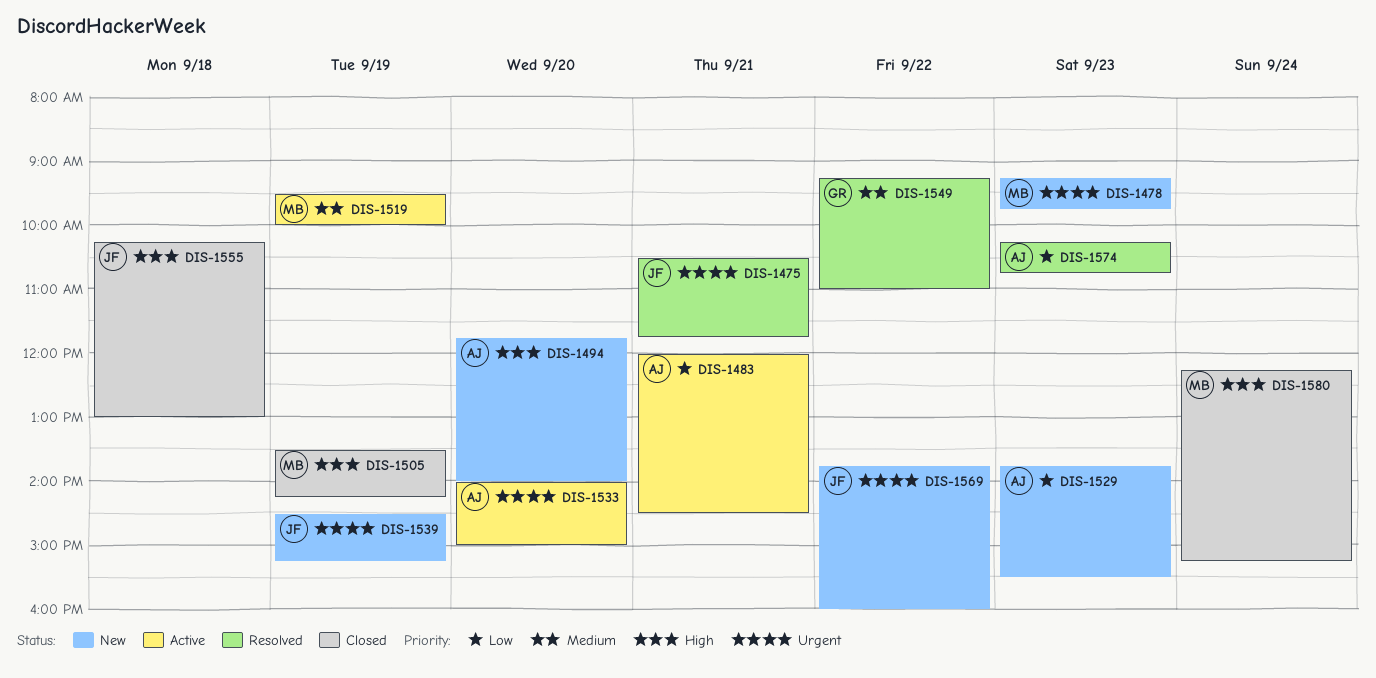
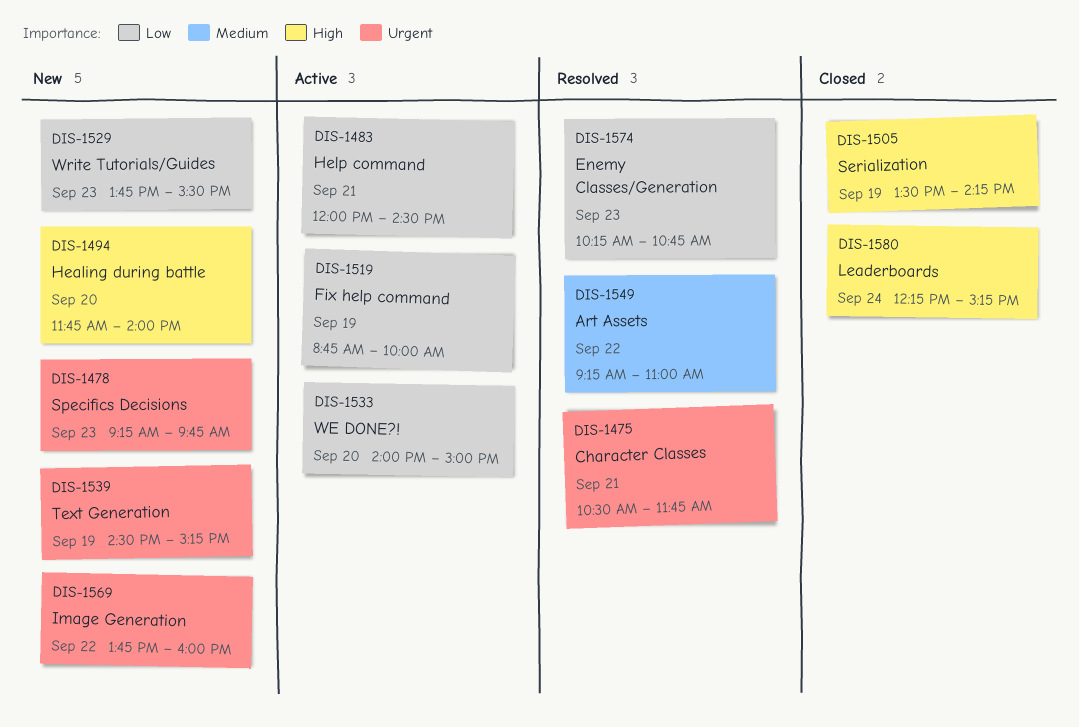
DIS-1519, priority: Medium -> Low
DIS-1519, begins: 09:30 -> 08:45
DIS-1533, priority: Urgent -> Low
DIS-1555: present -> none

